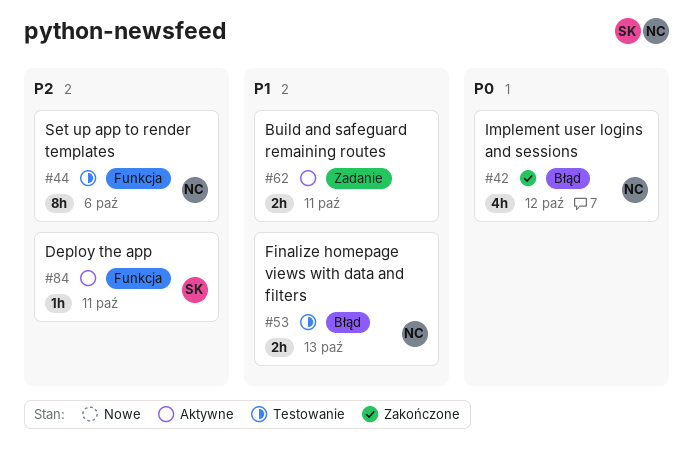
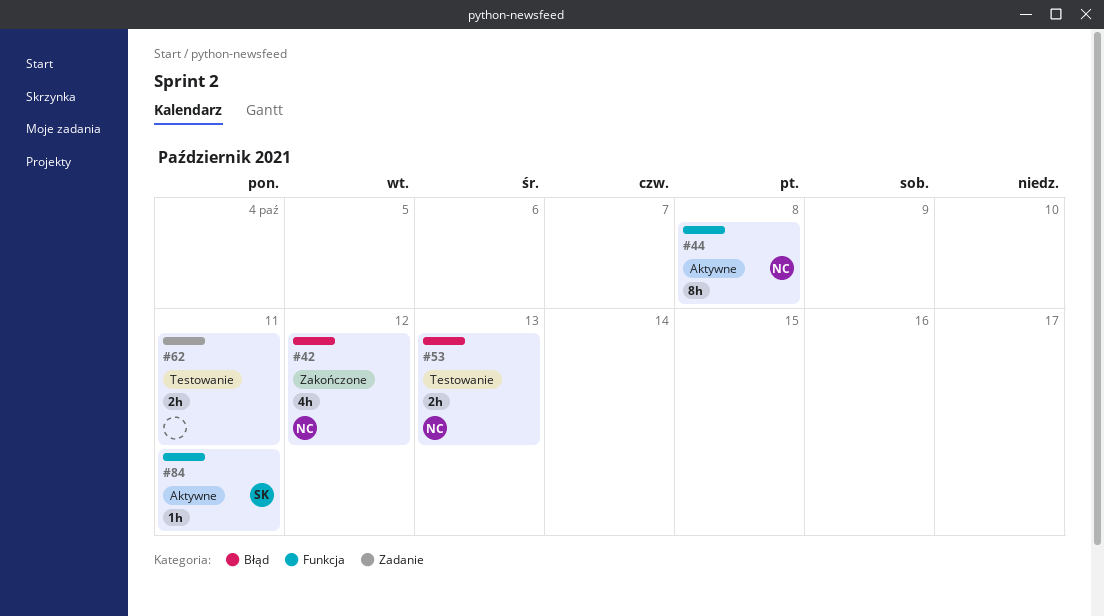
#44, status: Testowanie -> Aktywne
#44, due: Oct 6 -> Oct 8
#62, status: Aktywne -> Testowanie

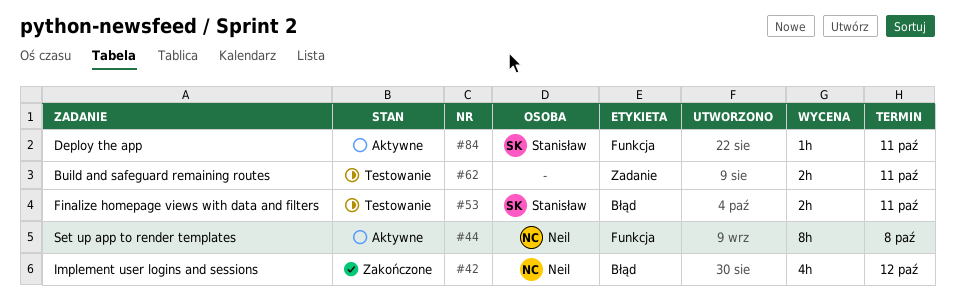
#53, owner: Neil -> Stanisław
#53, due: Oct 13 -> Oct 11

